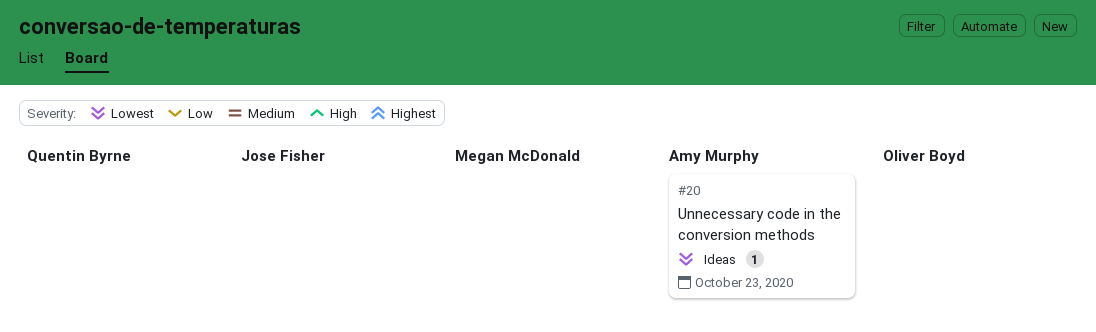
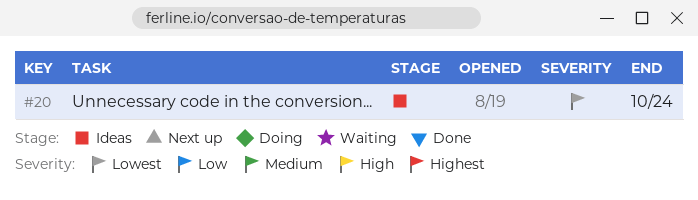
#20, due: Oct 23 -> Oct 24

